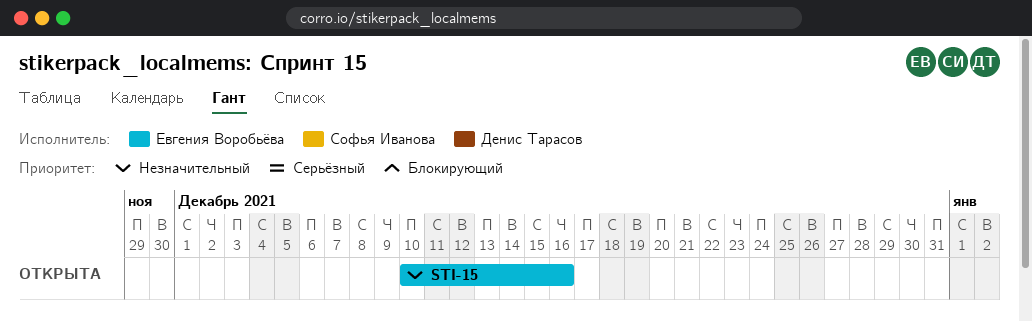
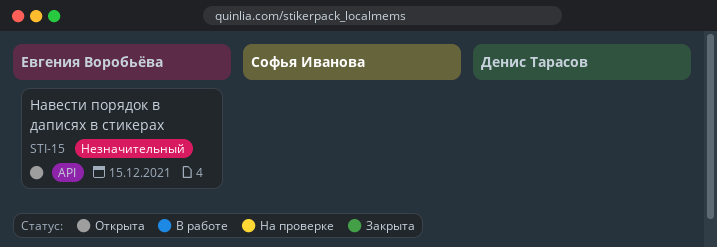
STI-15, due: Dec 16 -> Dec 15

